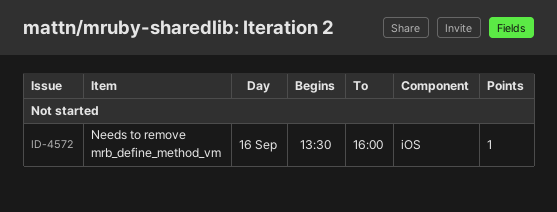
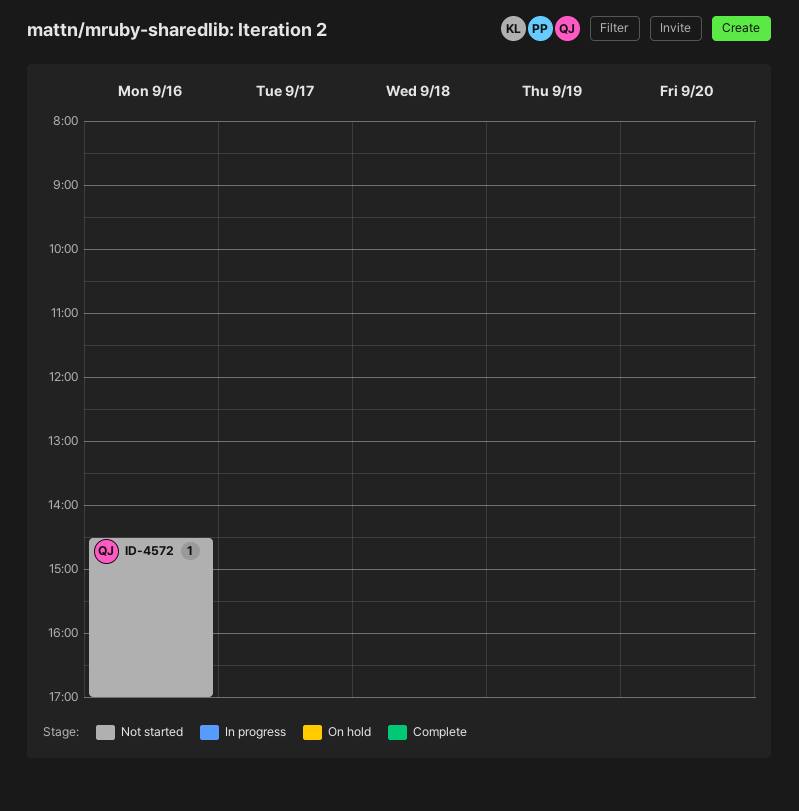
ID-4572, begins: 13:30 -> 14:30
ID-4572, ends: 16:00 -> 17:00

